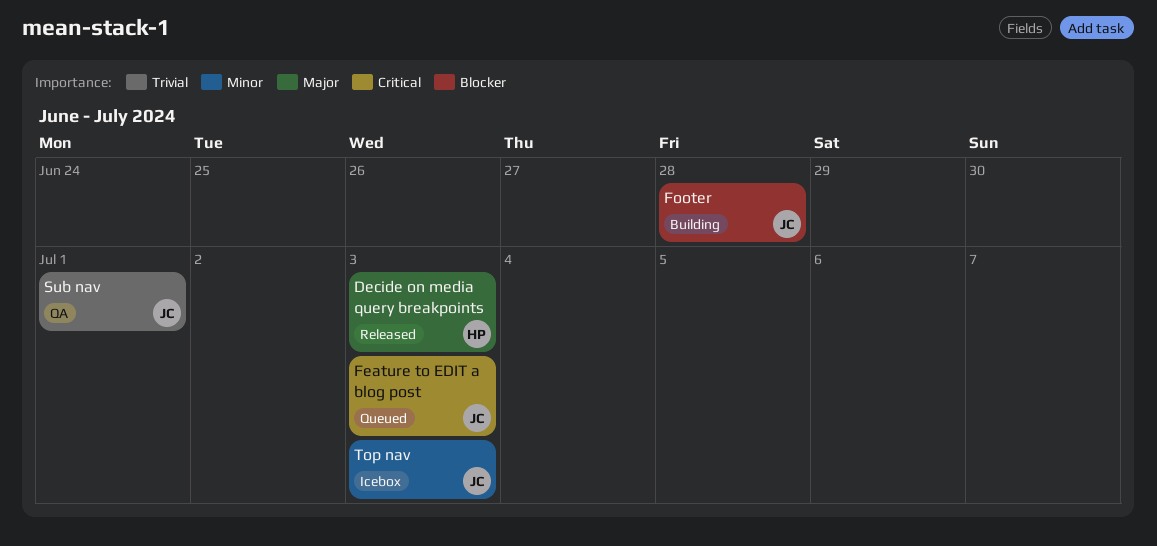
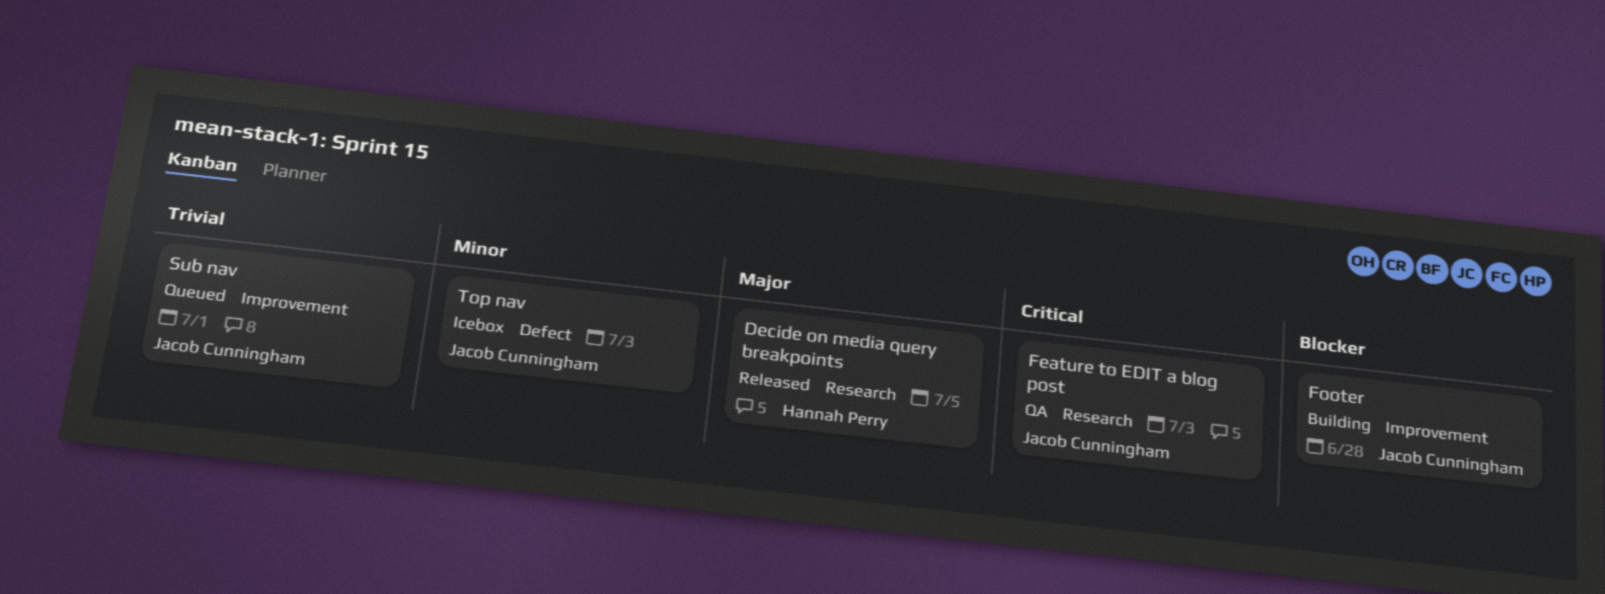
Decide on media query breakpoints, due: Jul 3 -> Jul 5
Feature to EDIT a blog post, status: Queued -> QA
Sub nav, status: QA -> Queued

